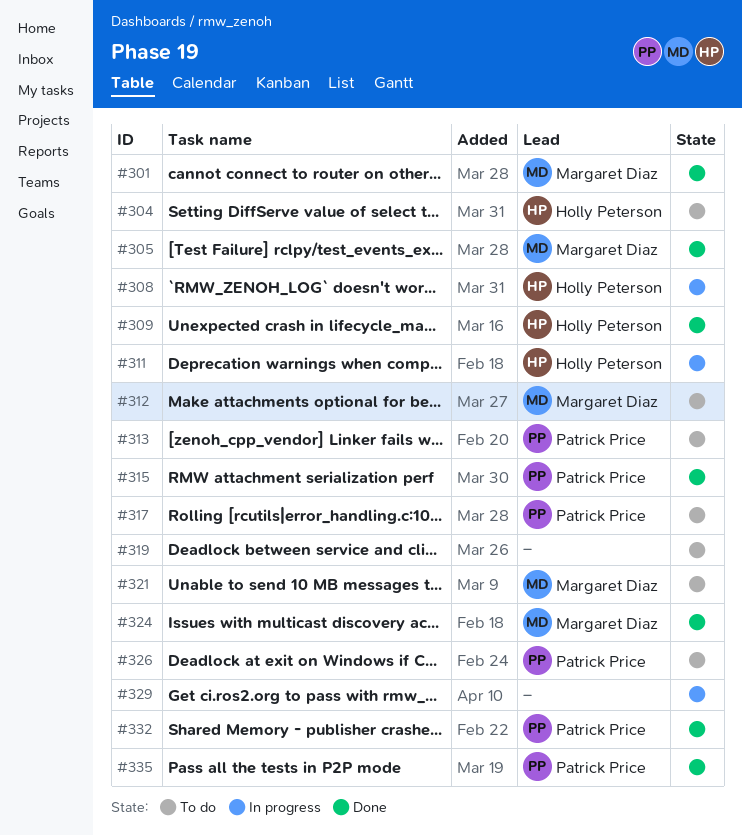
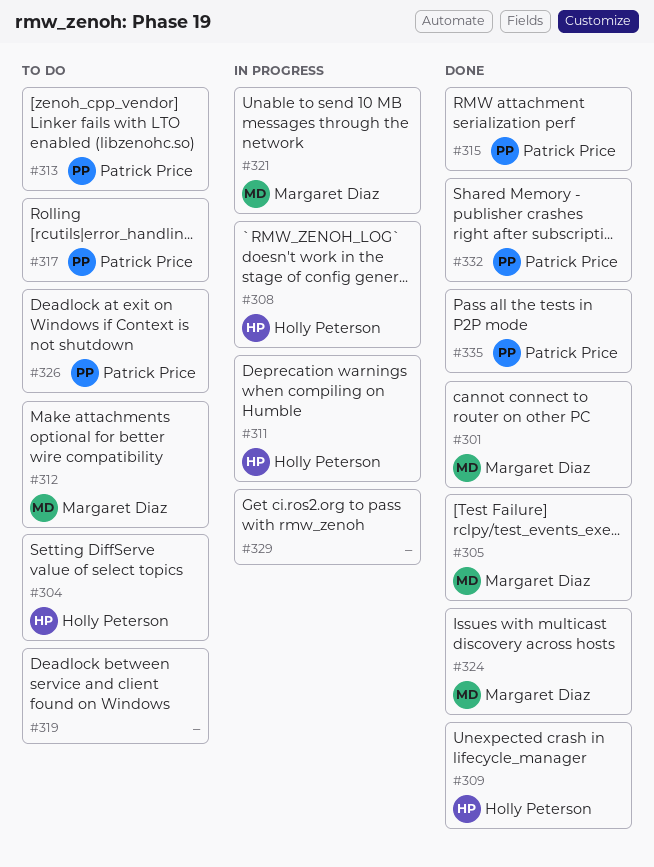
#321, status: To do -> In progress

